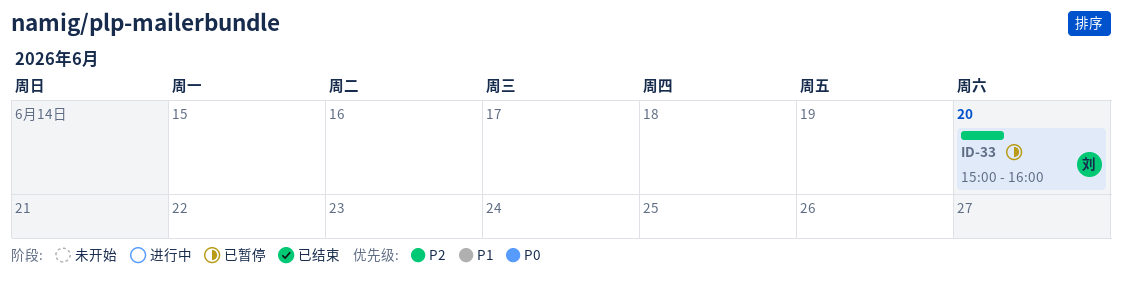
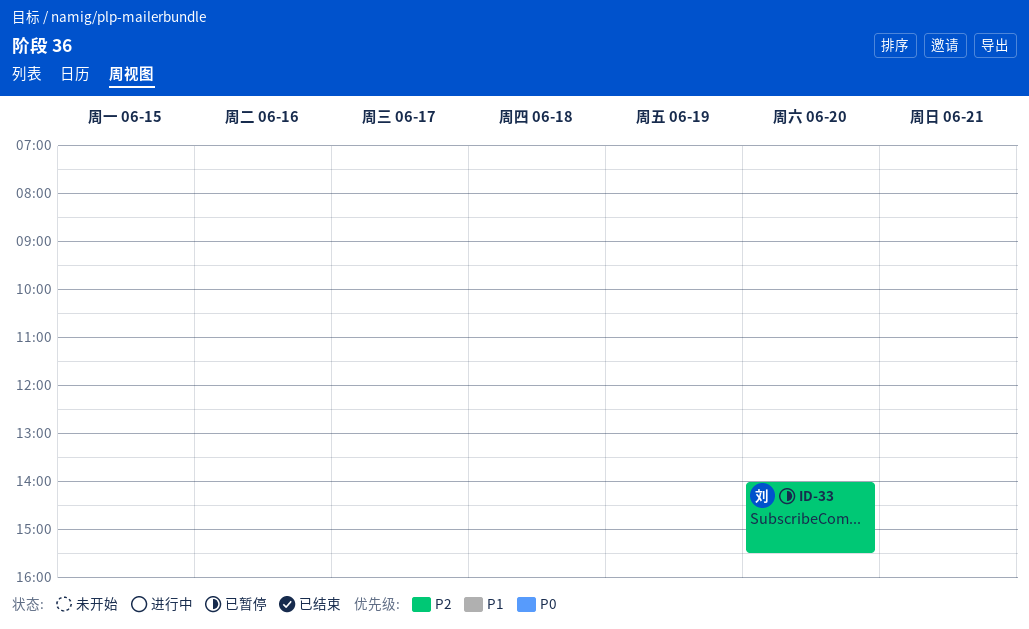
ID-33, begins: 15:00 -> 14:00
ID-33, ends: 16:00 -> 15:30

